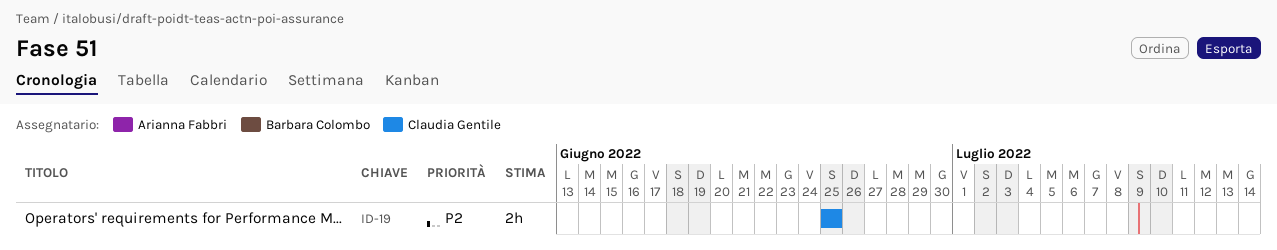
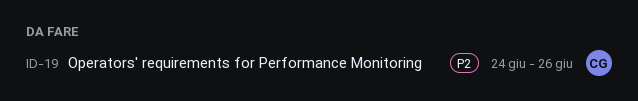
ID-19, start: Jun 25 -> Jun 24
ID-19, due: Jun 25 -> Jun 26

